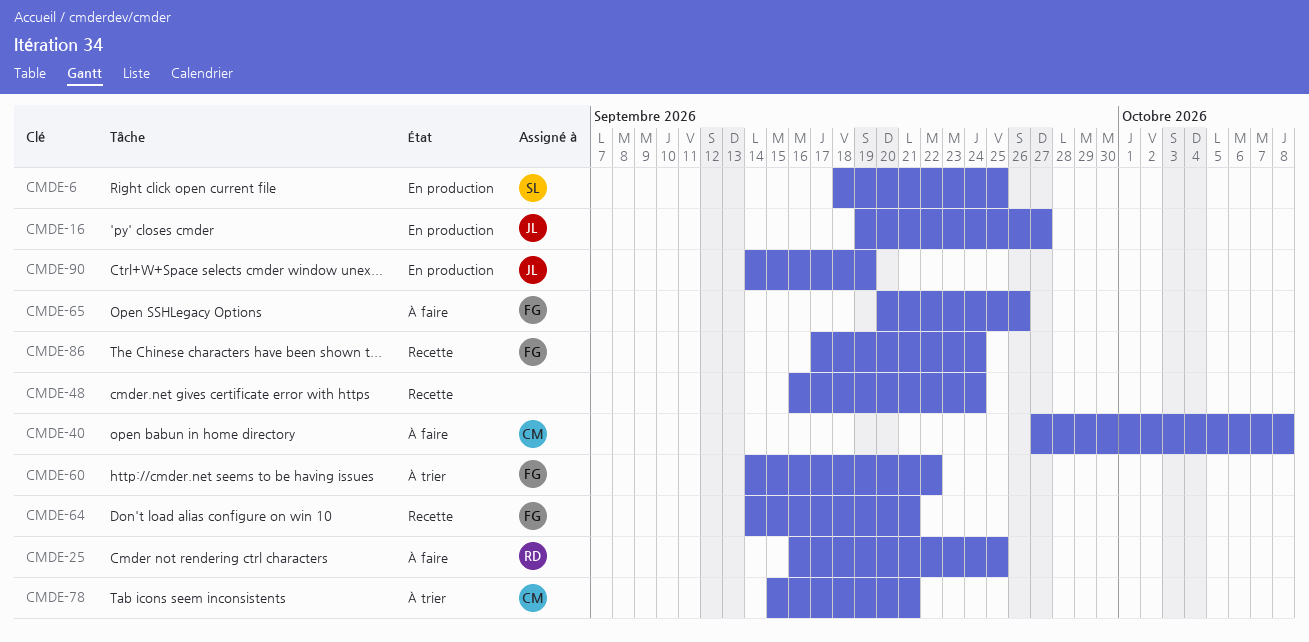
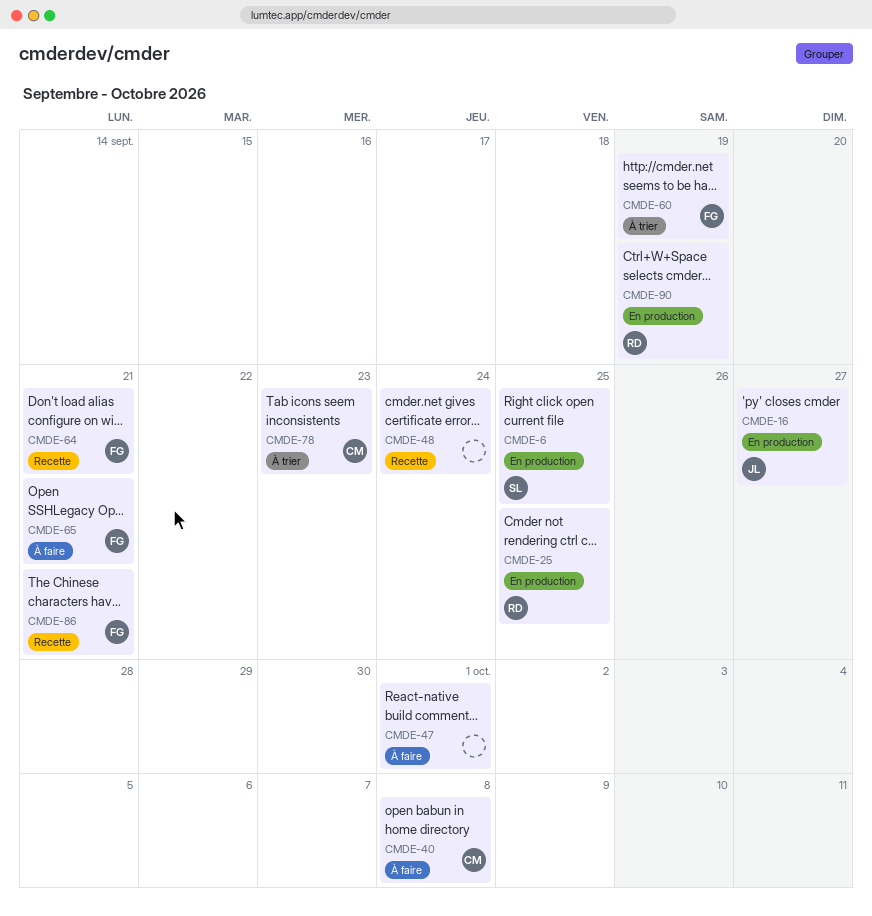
CMDE-25, status: À faire -> En production
CMDE-47: none -> present
CMDE-60, due: Sep 22 -> Sep 19
CMDE-65, due: Sep 26 -> Sep 21
CMDE-78, due: Sep 21 -> Sep 23
CMDE-86, due: Sep 24 -> Sep 21
CMDE-90, owner: JL -> RD

